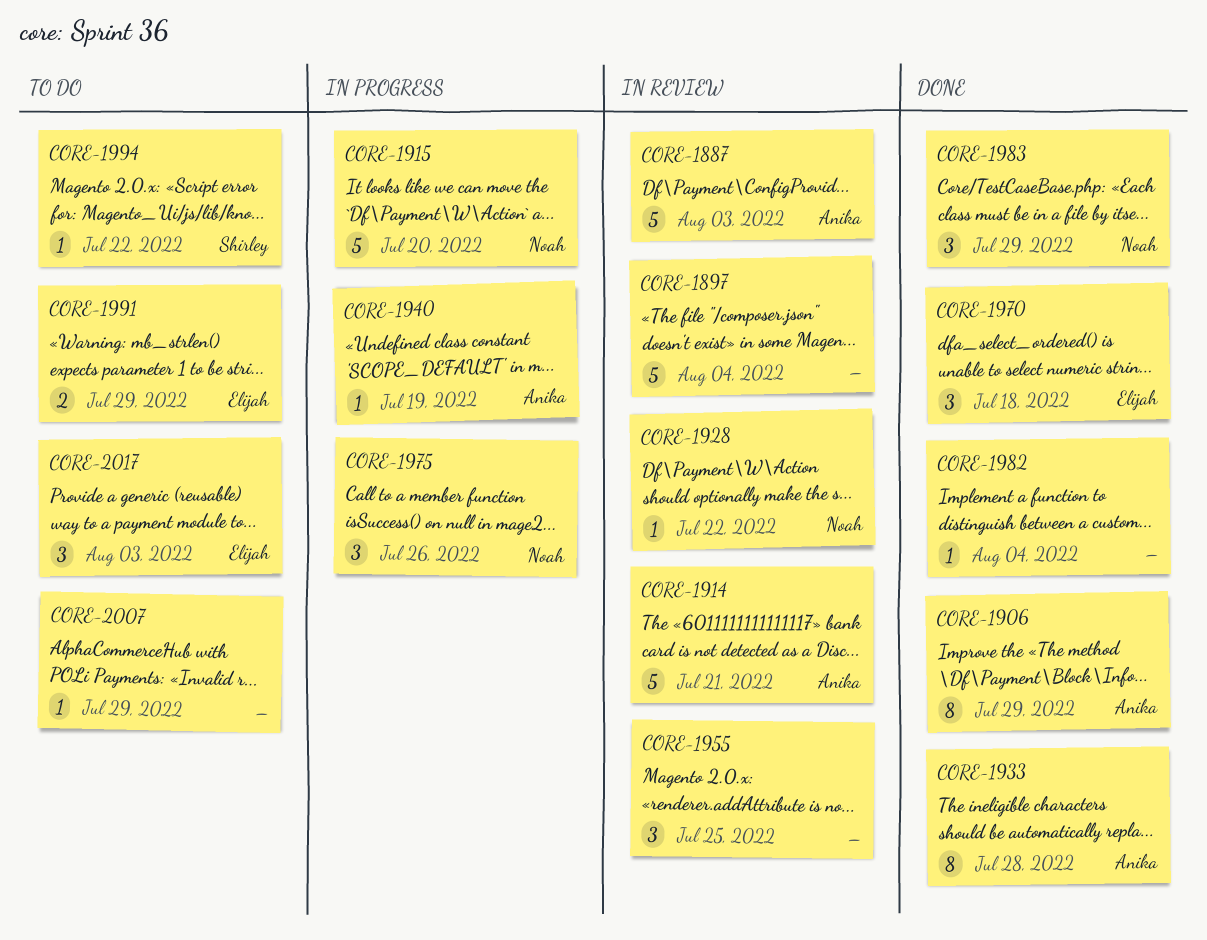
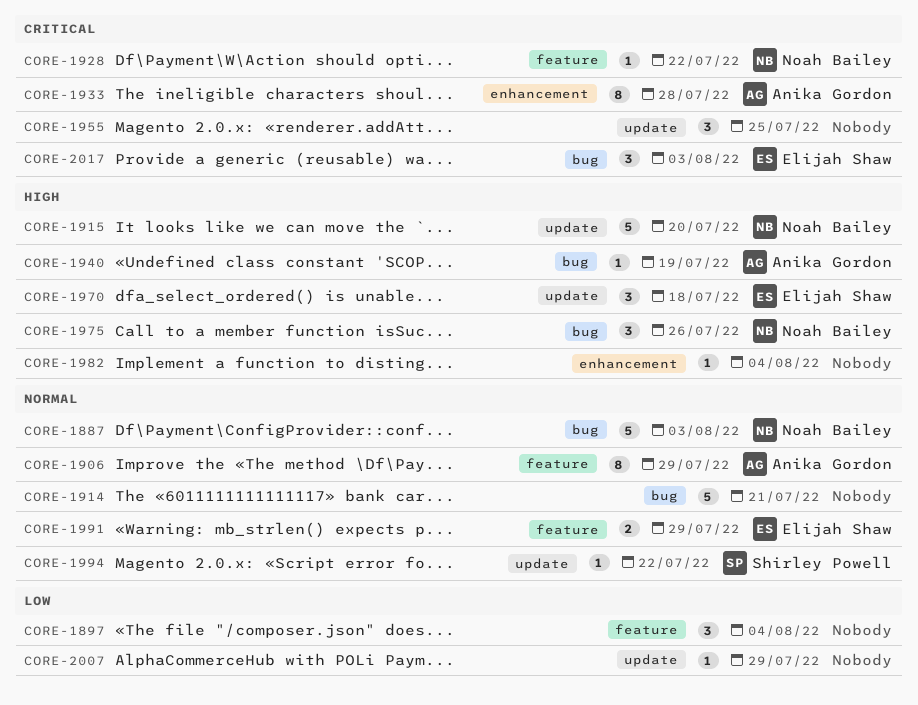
CORE-1887, owner: Anika Gordon -> Noah Bailey
CORE-1897, estimate: 5 -> 3
CORE-1914, owner: Anika Gordon -> none
CORE-1983: present -> none

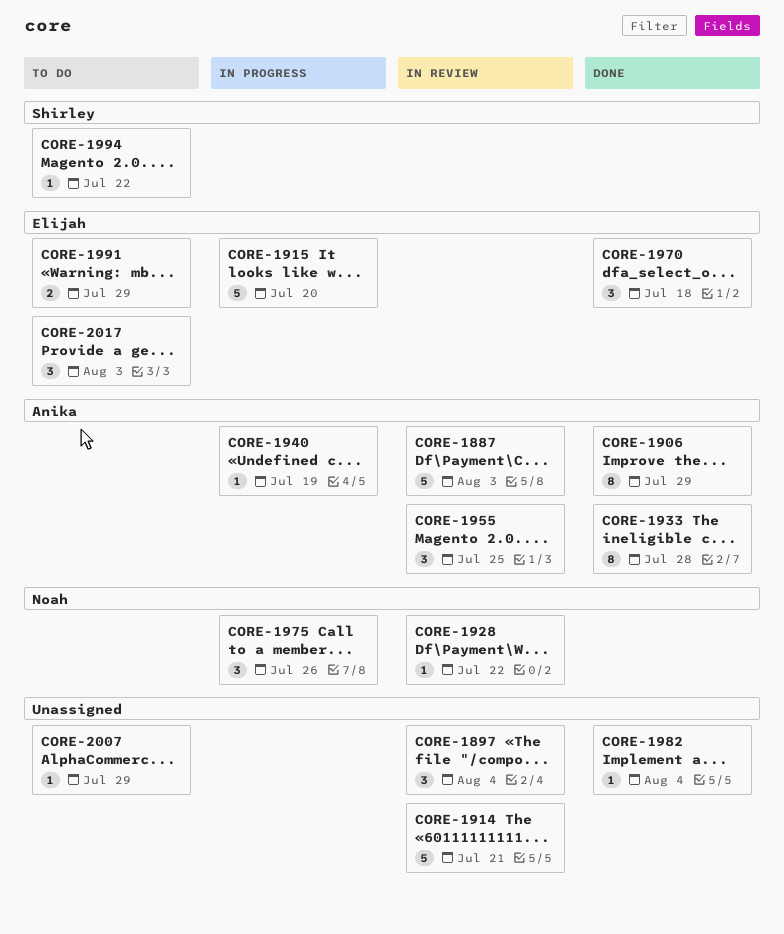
CORE-1887, owner: Noah Bailey -> Anika Gordon
CORE-1915, owner: Noah Bailey -> Elijah Shaw
CORE-1955, owner: none -> Anika Gordon

